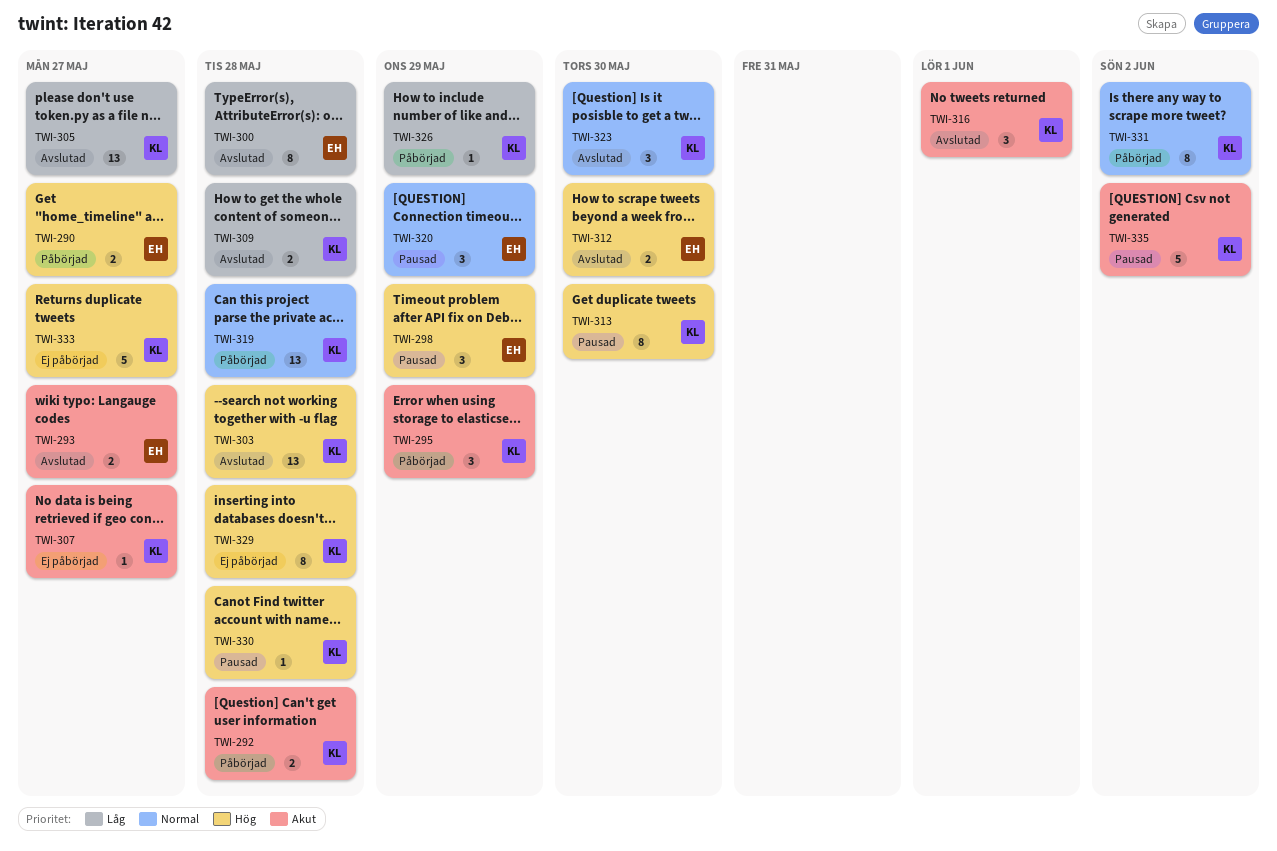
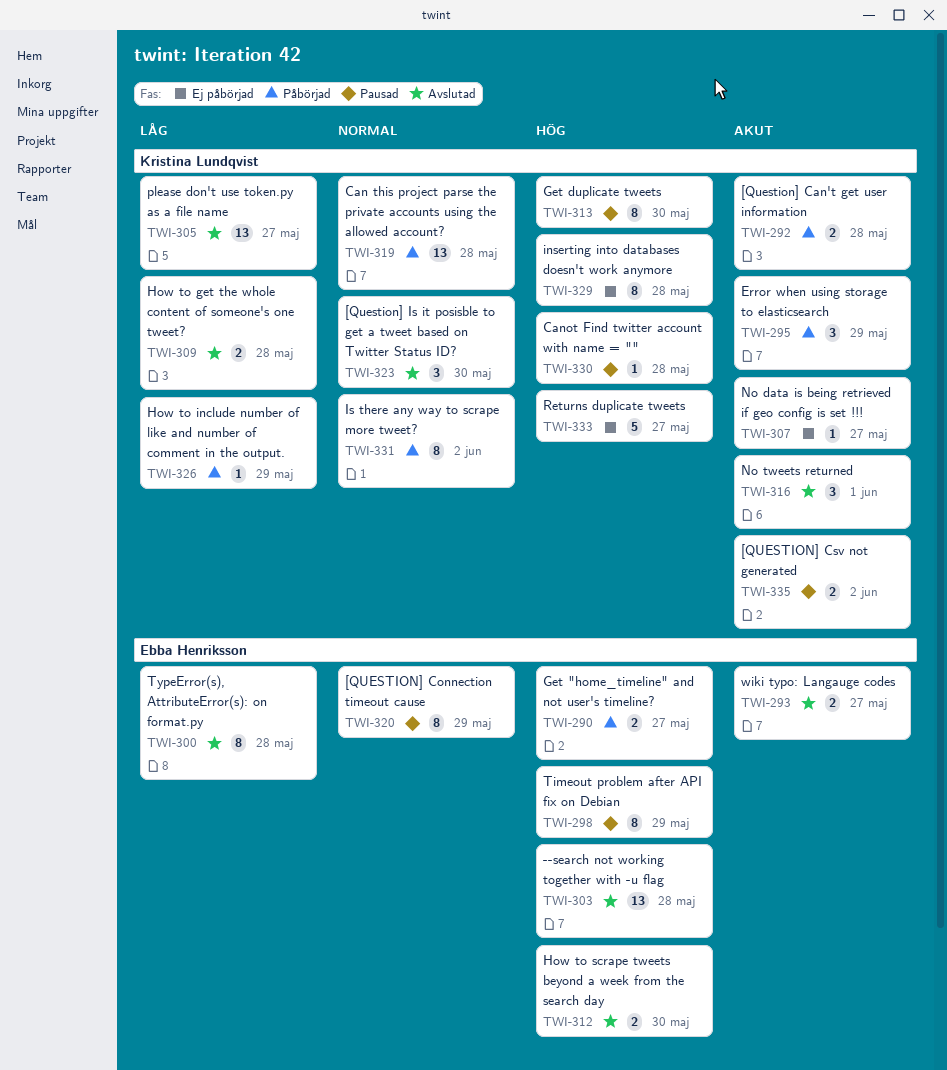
TWI-298, estimate: 3 -> 8
TWI-303, owner: Kristina Lundqvist -> Ebba Henriksson
TWI-320, estimate: 3 -> 8
TWI-335, estimate: 5 -> 2

